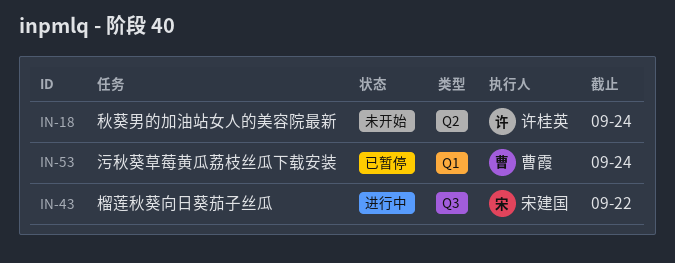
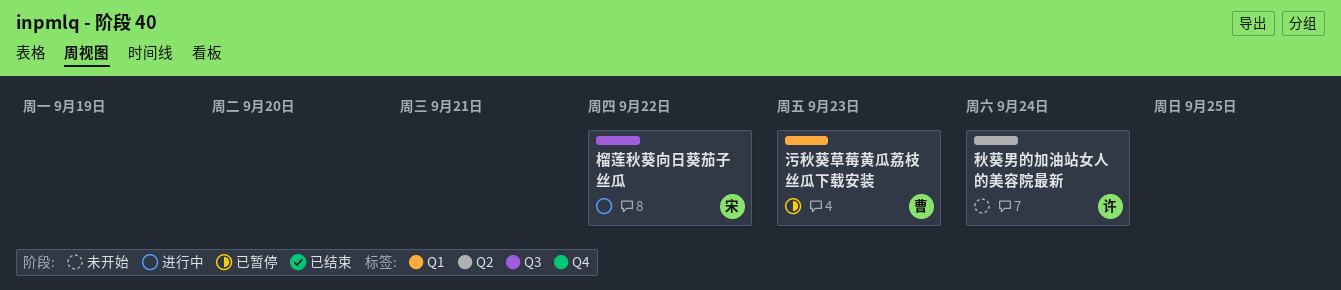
污秋葵草莓黄瓜荔枝丝瓜下载安装, due: Sep 24 -> Sep 23

